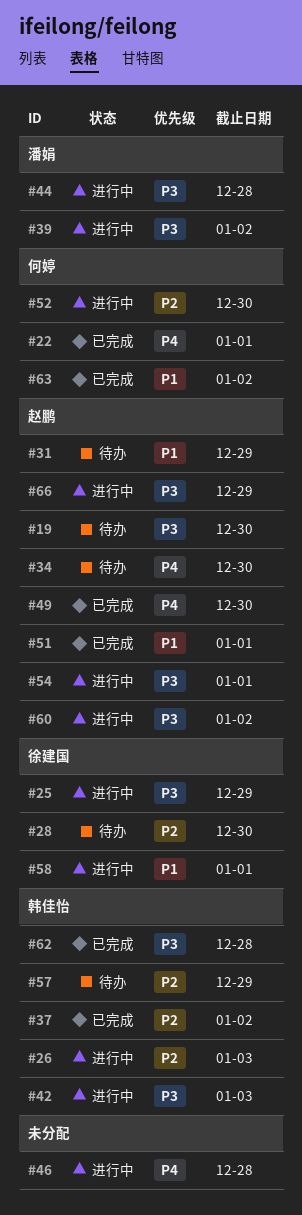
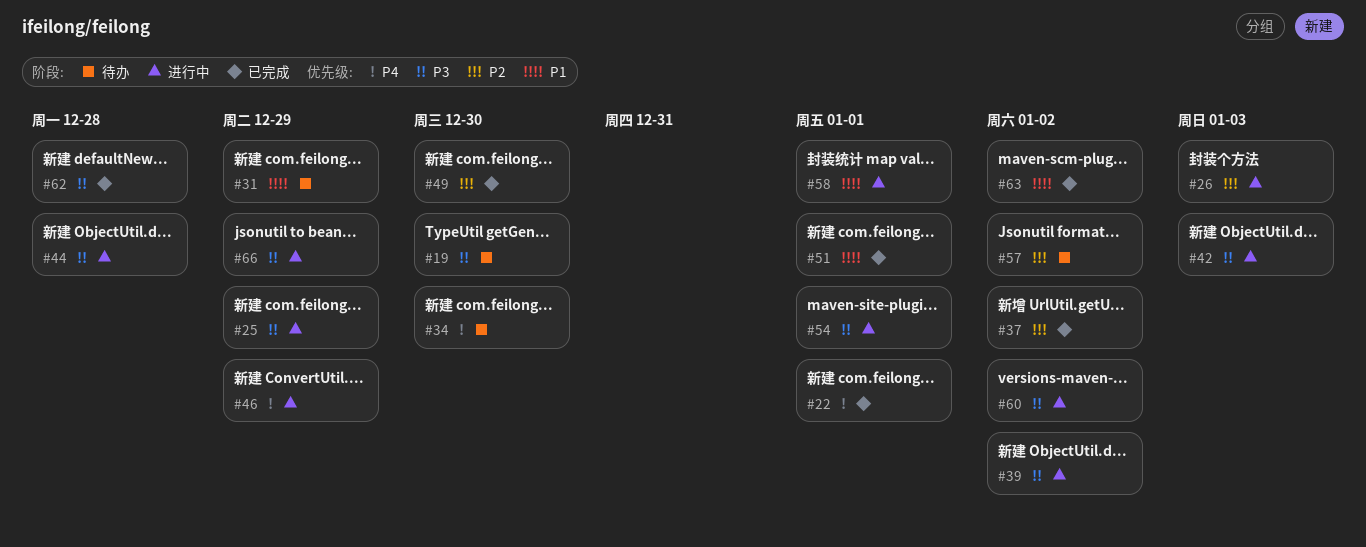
#28: present -> none
#46, due: Dec 28 -> Dec 29
#49, priority: P4 -> P2
#52: present -> none
#57, due: Dec 29 -> Jan 2

